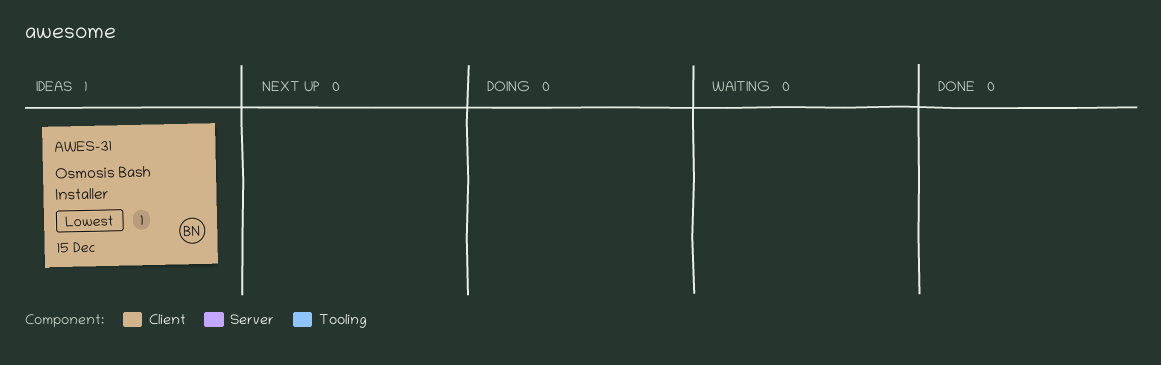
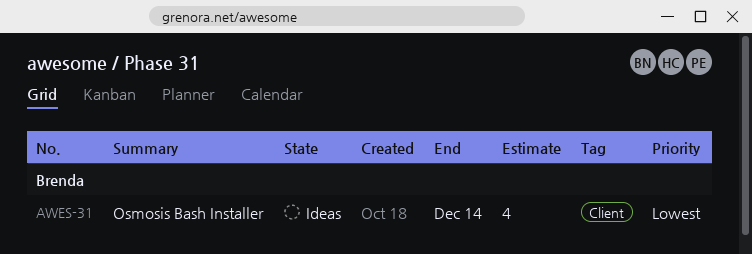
AWES-31, estimate: 1 -> 4
AWES-31, due: Dec 15 -> Dec 14

